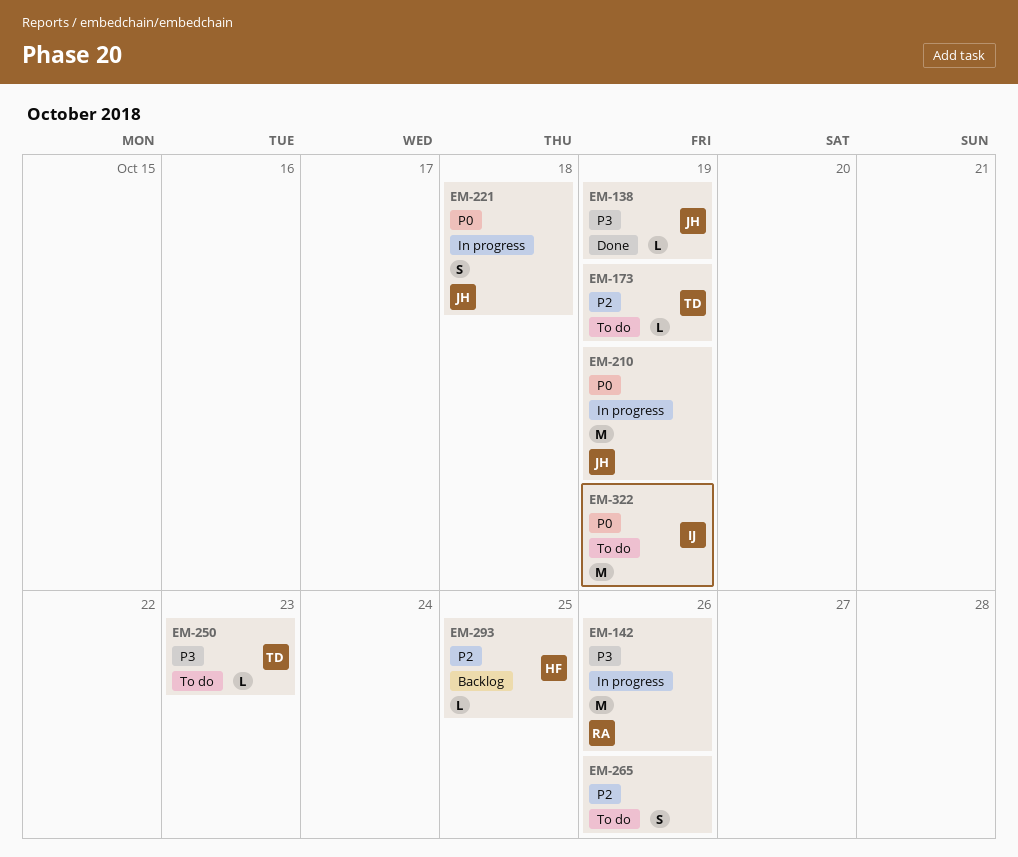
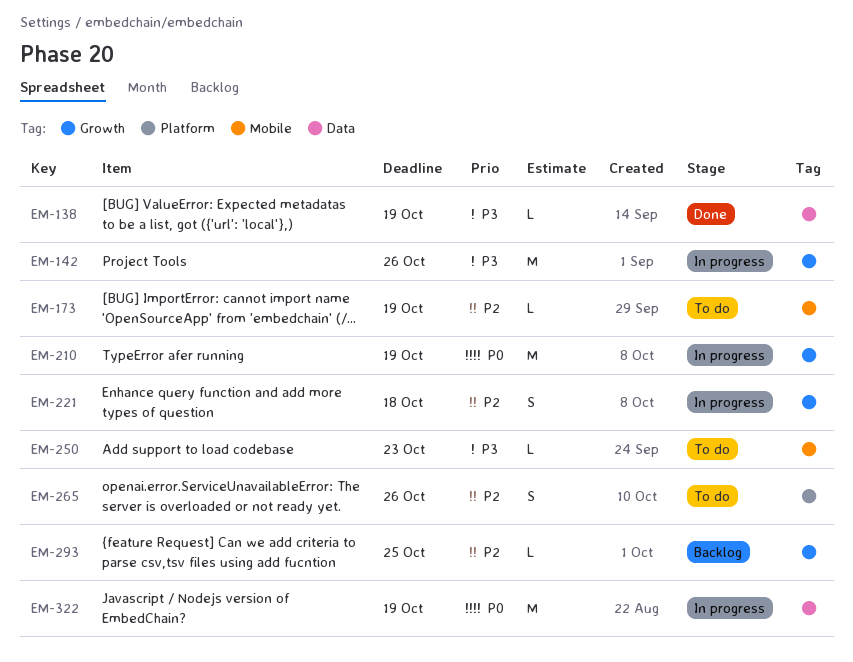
EM-221, priority: P0 -> P2
EM-322, status: To do -> In progress

